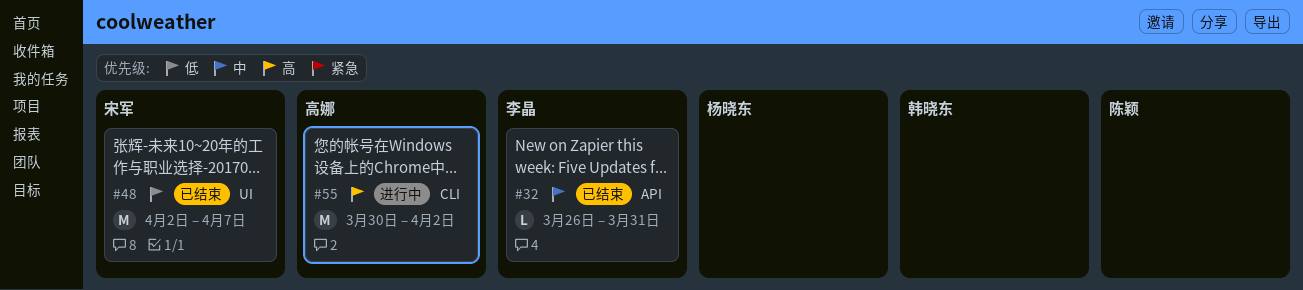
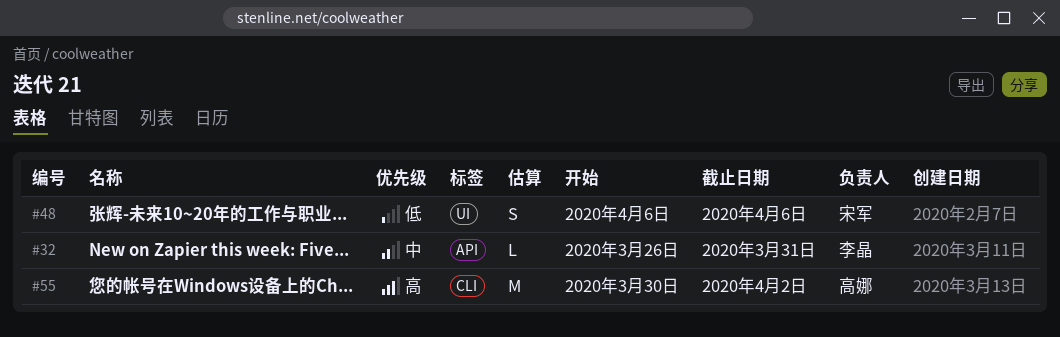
#48, estimate: M -> S
#48, start: Apr 2 -> Apr 6
#48, due: Apr 7 -> Apr 6

